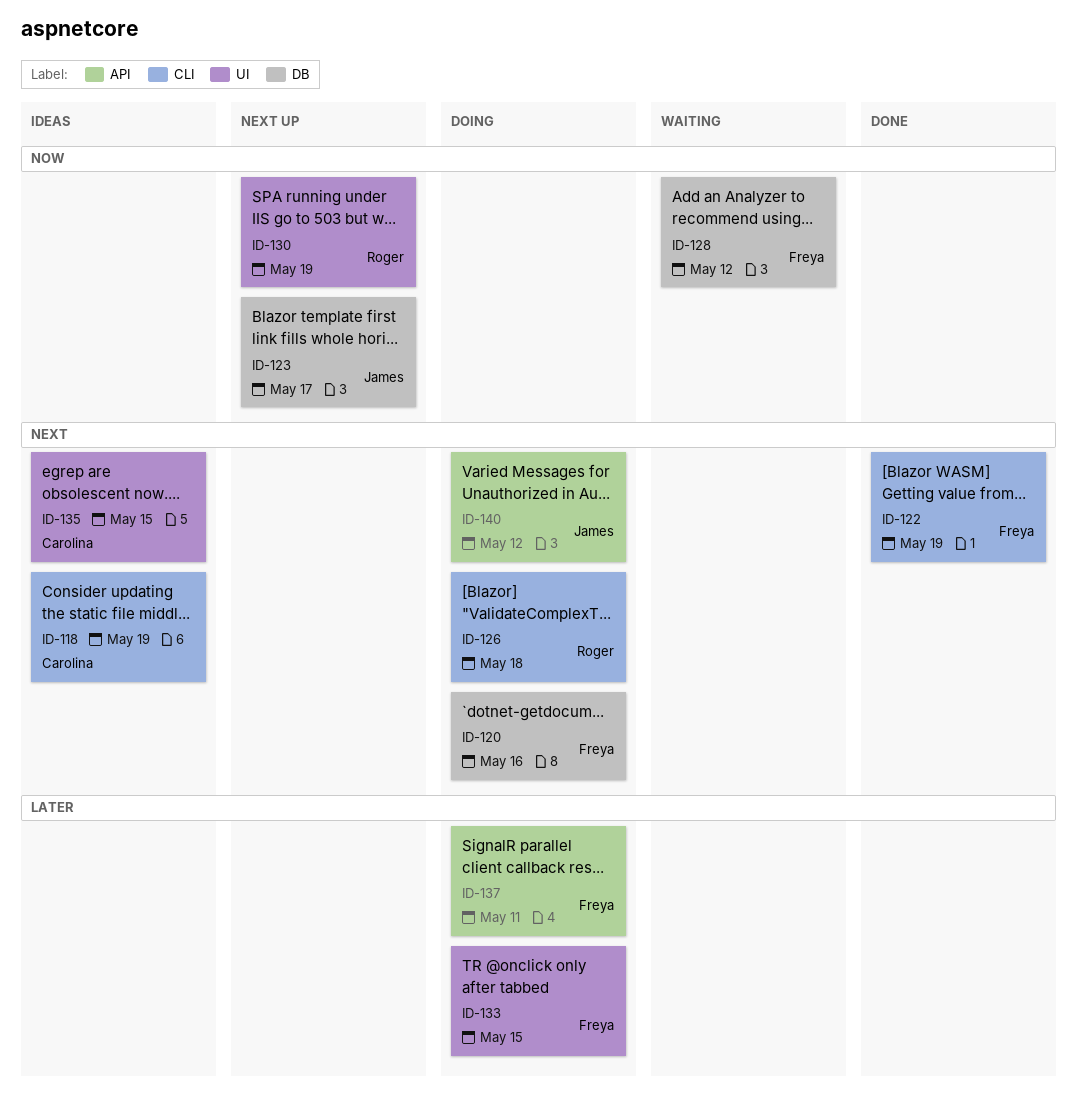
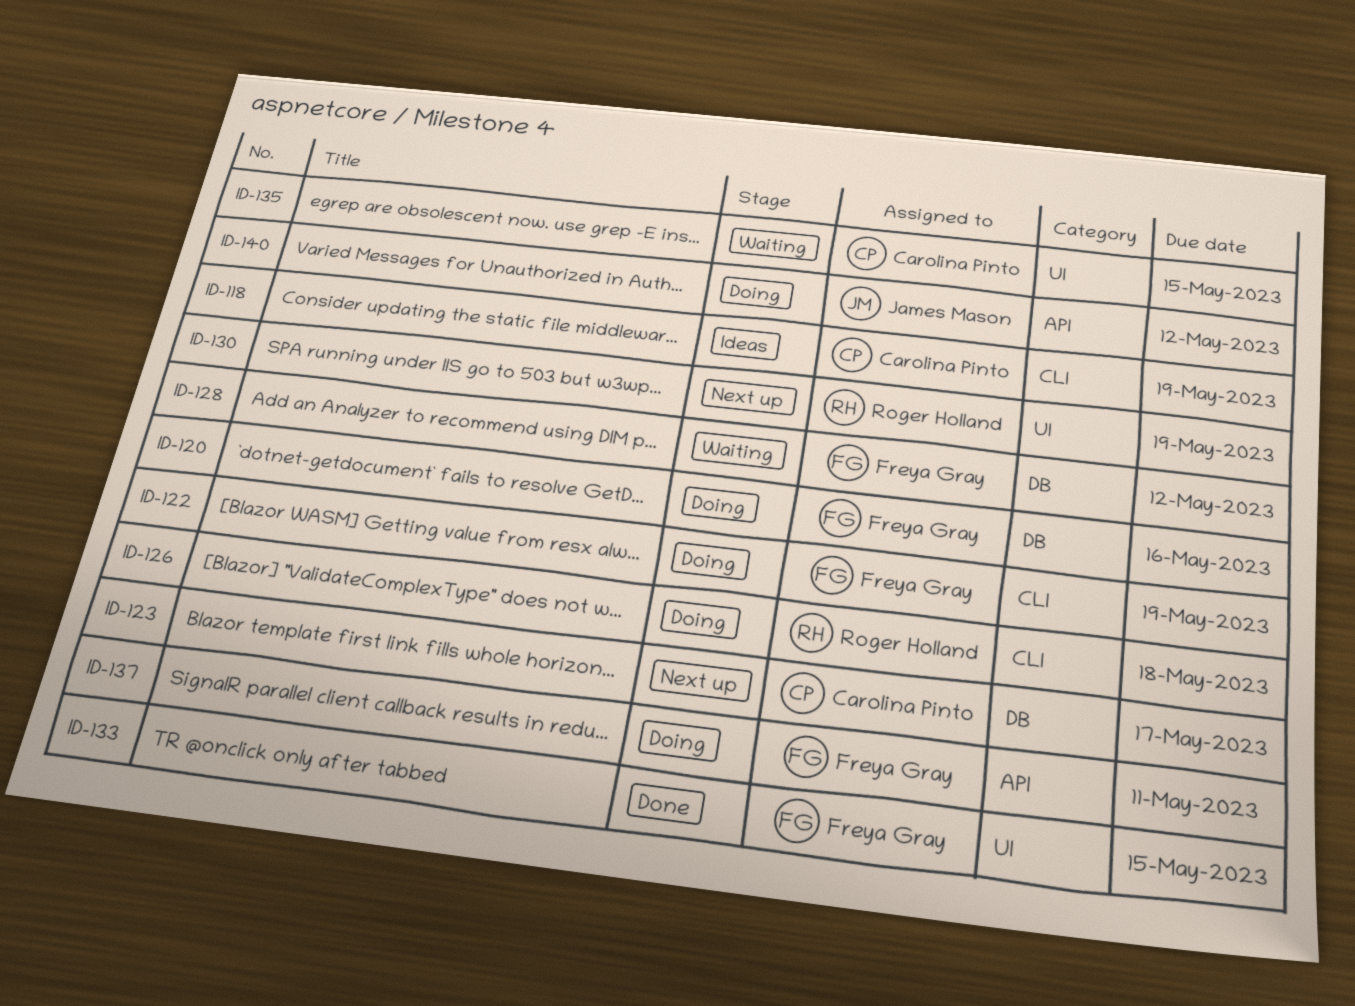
ID-122, status: Done -> Doing
ID-123, owner: James Mason -> Carolina Pinto
ID-133, status: Doing -> Done
ID-135, status: Ideas -> Waiting

